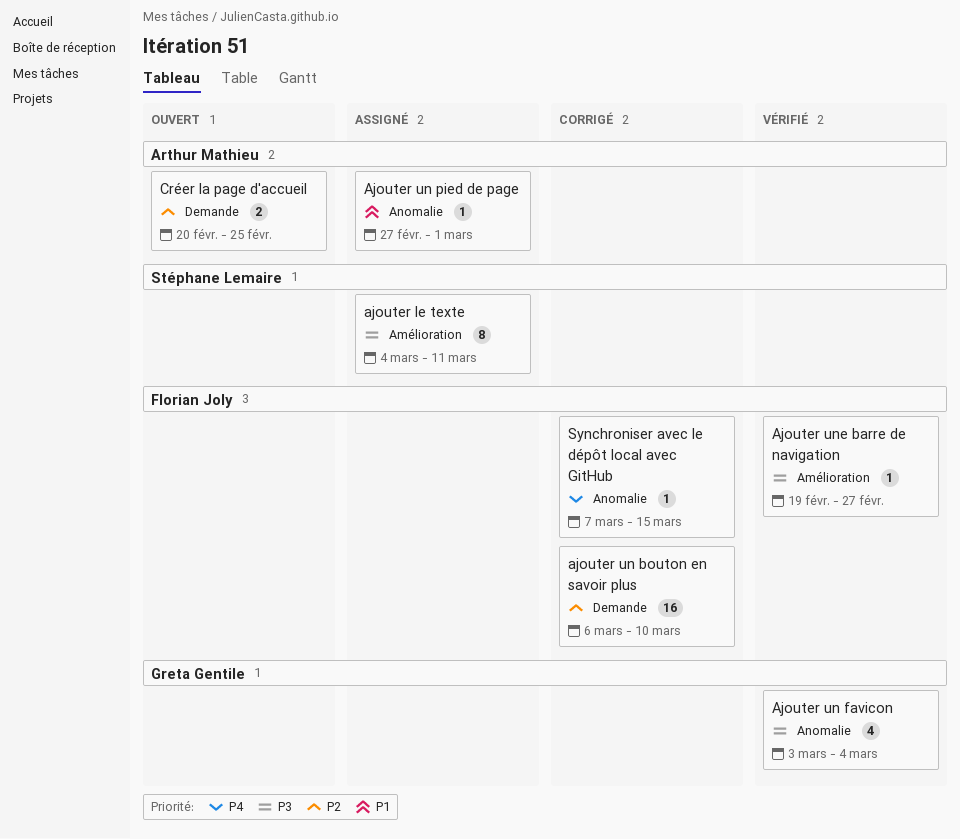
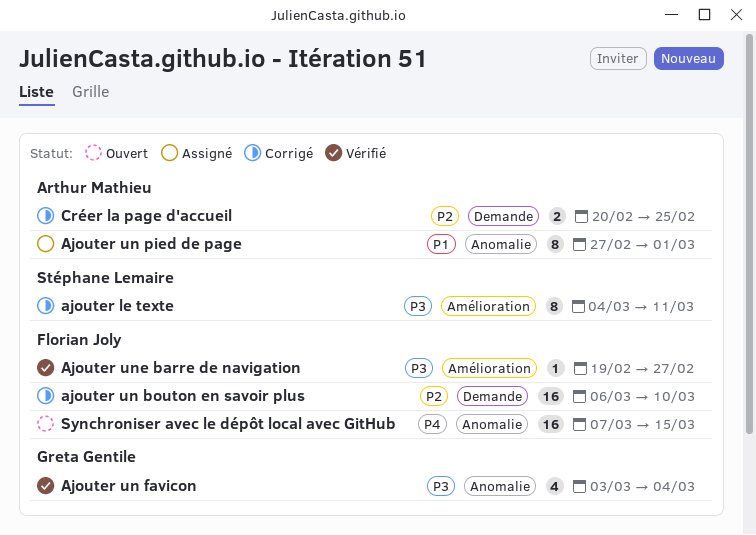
ajouter le texte, status: Assigné -> Corrigé
Ajouter un pied de page, estimate: 1 -> 8
Créer la page d'accueil, status: Ouvert -> Corrigé
Synchroniser avec le dépôt local avec GitHub, status: Corrigé -> Ouvert
Synchroniser avec le dépôt local avec GitHub, estimate: 1 -> 16

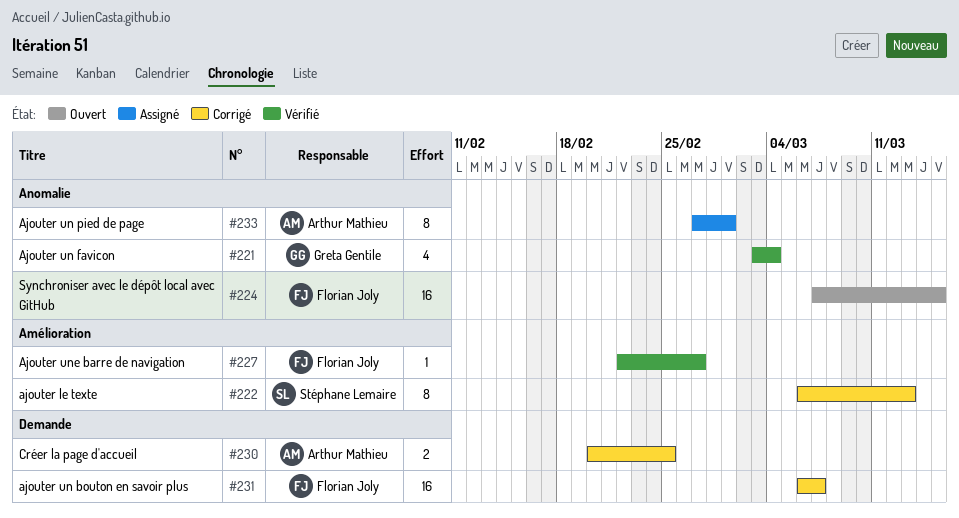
ajouter le texte, start: Mar 4 -> Mar 6
ajouter le texte, due: Mar 11 -> Mar 13
ajouter un bouton en savoir plus, due: Mar 10 -> Mar 7
Ajouter une barre de navigation, start: Feb 19 -> Feb 22

